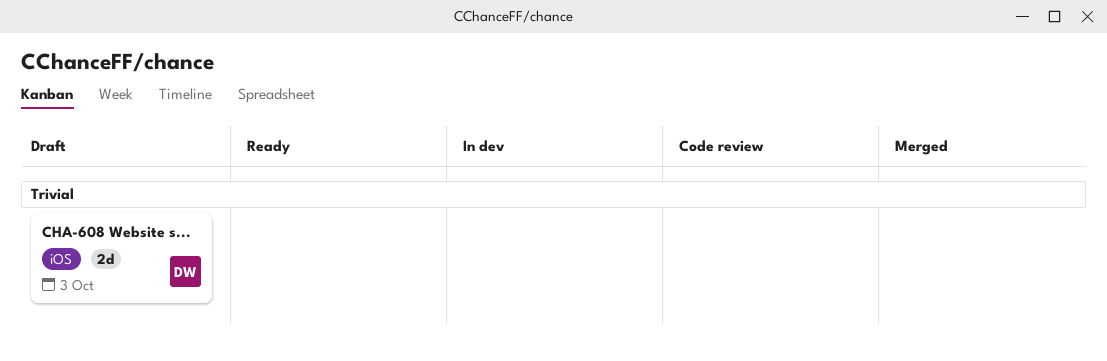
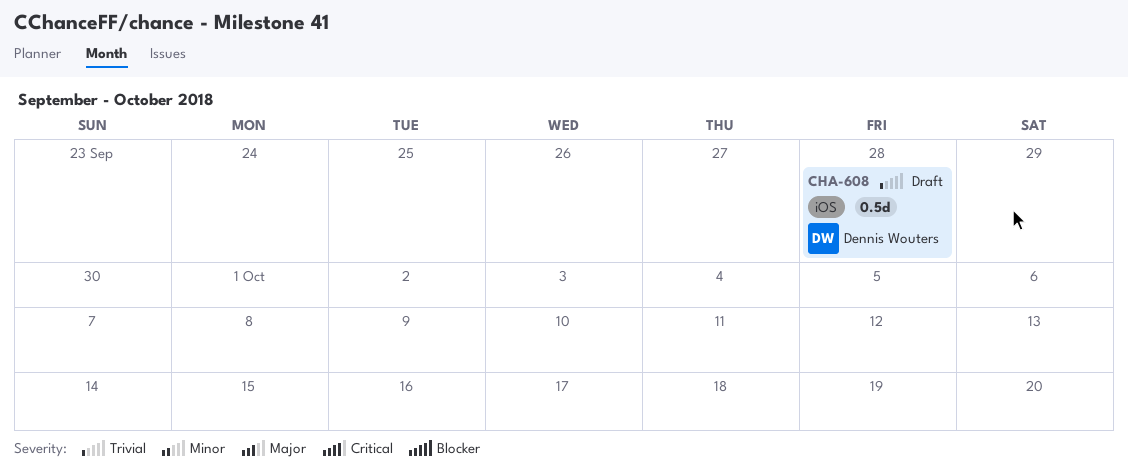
CHA-608, estimate: 2d -> 0.5d
CHA-608, due: Oct 3 -> Sep 28

